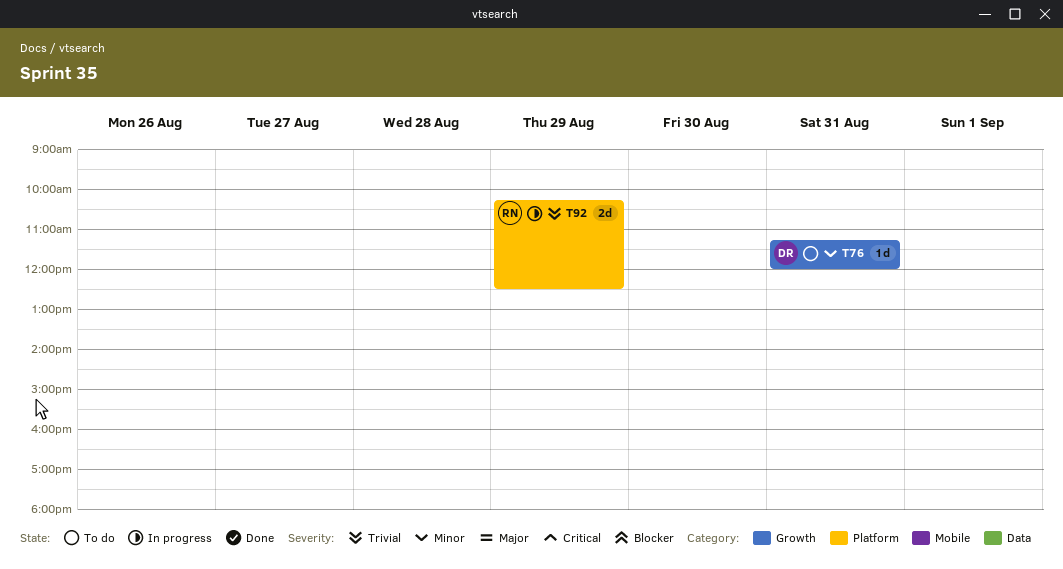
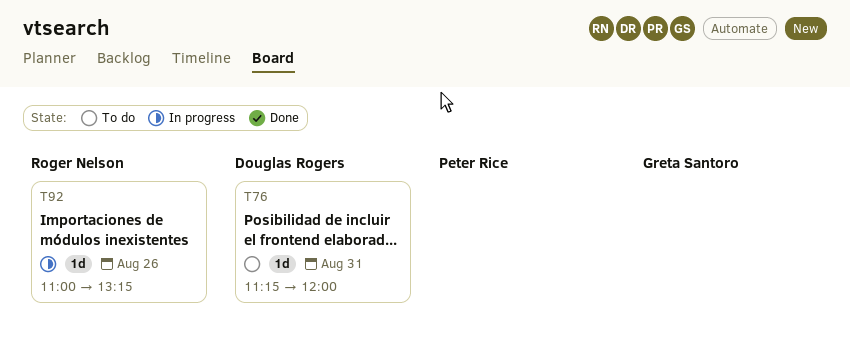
T92, estimate: 2d -> 1d
T92, day: Aug 29 -> Aug 26
T92, begins: 10:15 -> 11:00
T92, ends: 12:30 -> 13:15

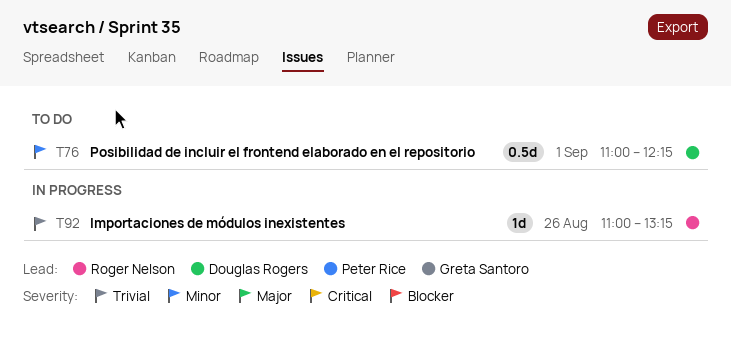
T76, estimate: 1d -> 0.5d
T76, day: Aug 31 -> Sep 1
T76, begins: 11:15 -> 11:00
T76, ends: 12:00 -> 12:15

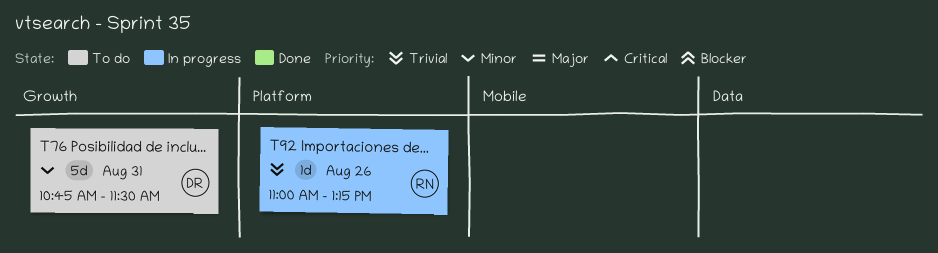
T76, estimate: 0.5d -> 5d
T76, day: Sep 1 -> Aug 31
T76, begins: 11:00 -> 10:45
T76, ends: 12:15 -> 11:30

